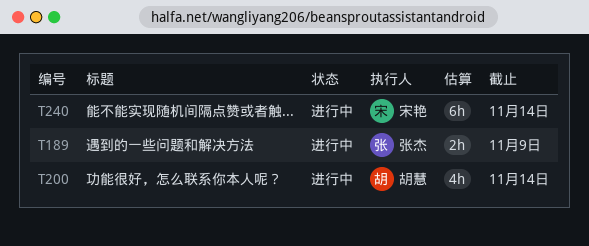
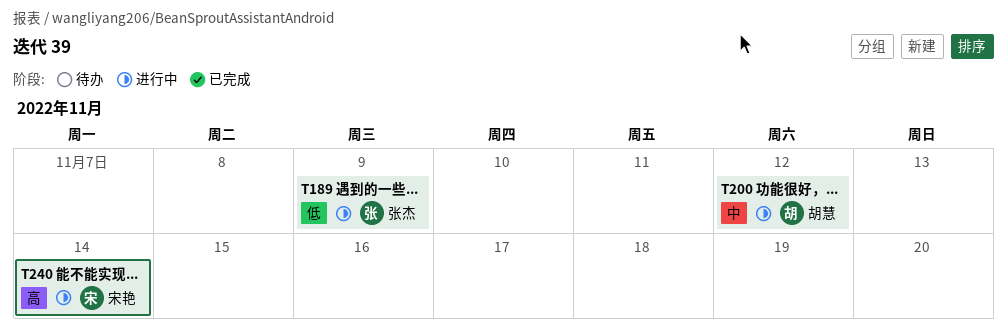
T200, due: Nov 14 -> Nov 12

